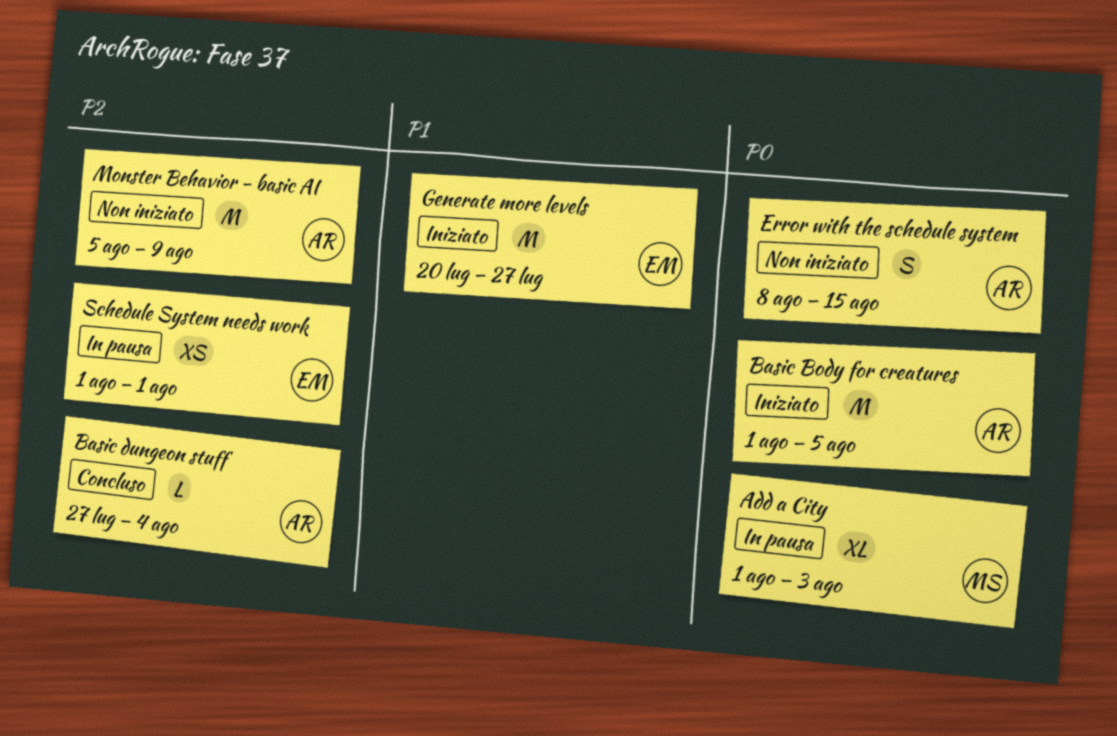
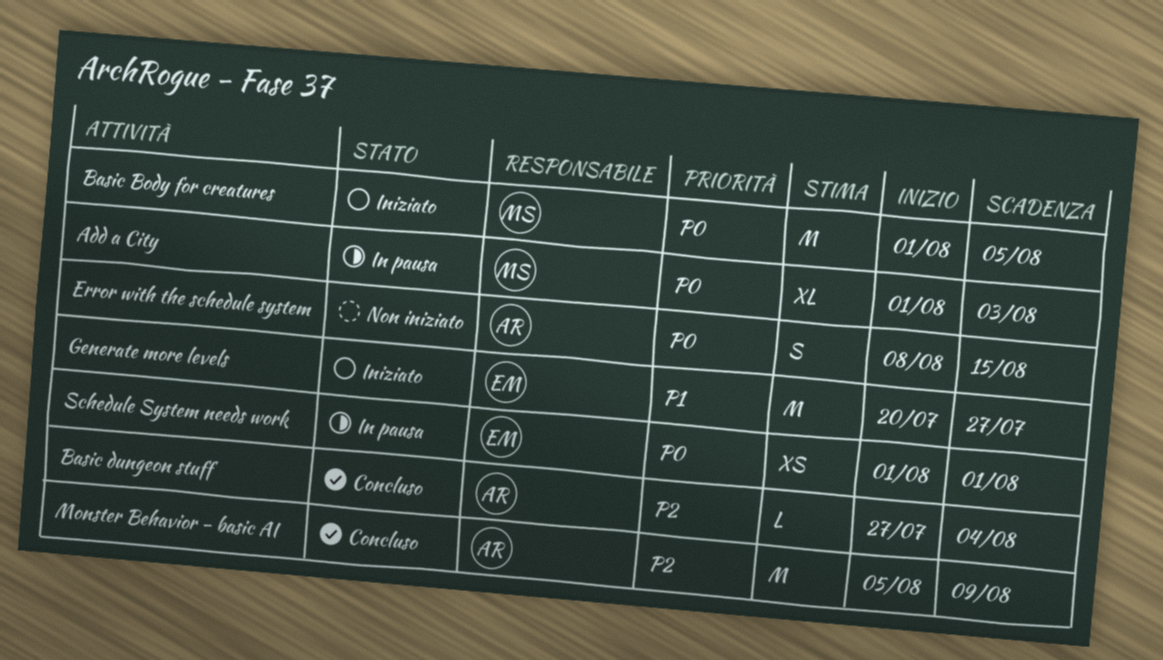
Basic Body for creatures, owner: AR -> MS
Monster Behavior - basic AI, status: Non iniziato -> Concluso
Schedule System needs work, priority: P2 -> P0

